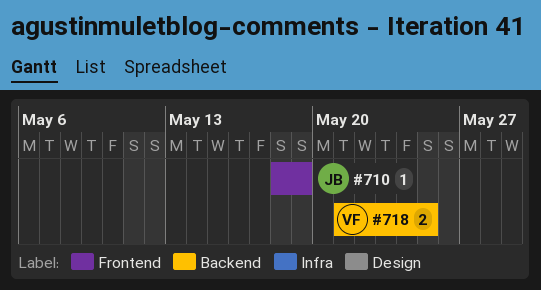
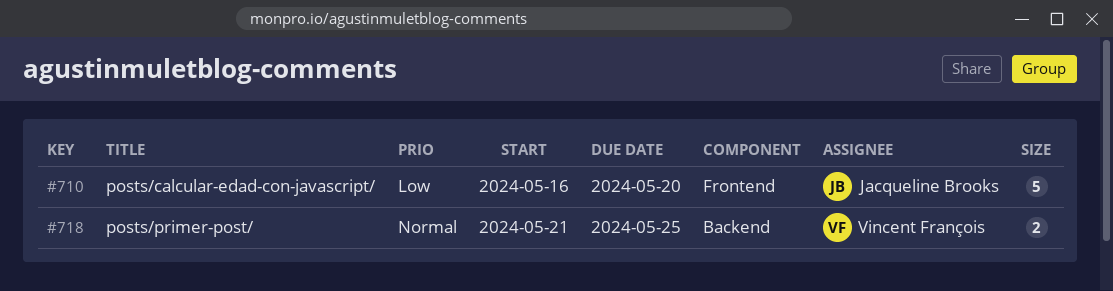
#710, estimate: 1 -> 5
#710, start: May 18 -> May 16
#710, due: May 19 -> May 20

